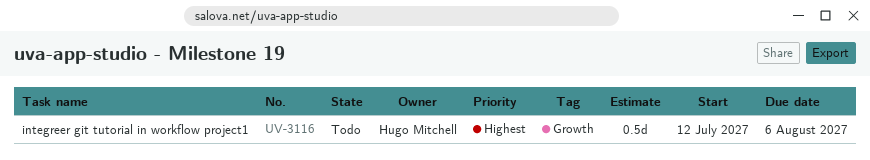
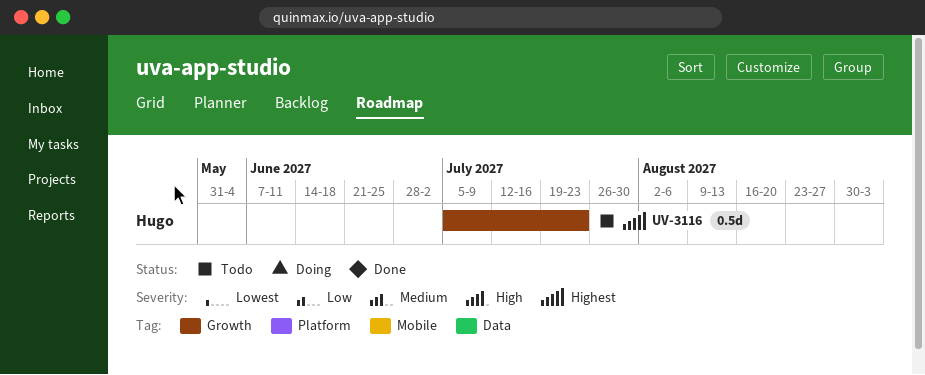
UV-3116, start: Jul 12 -> Jul 5
UV-3116, due: Aug 6 -> Jul 23

